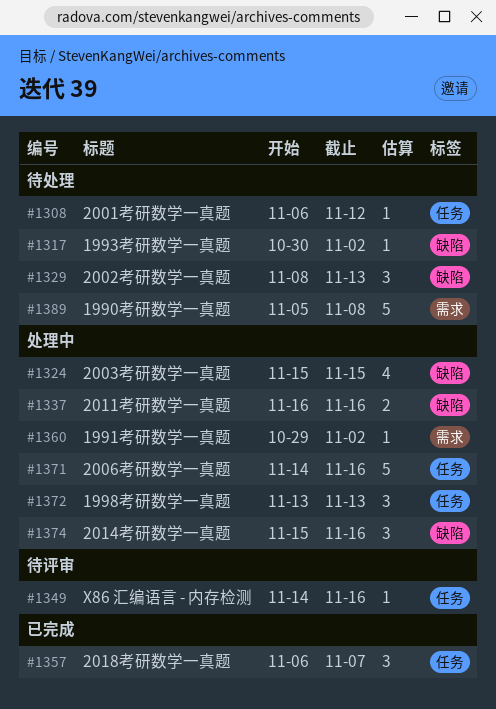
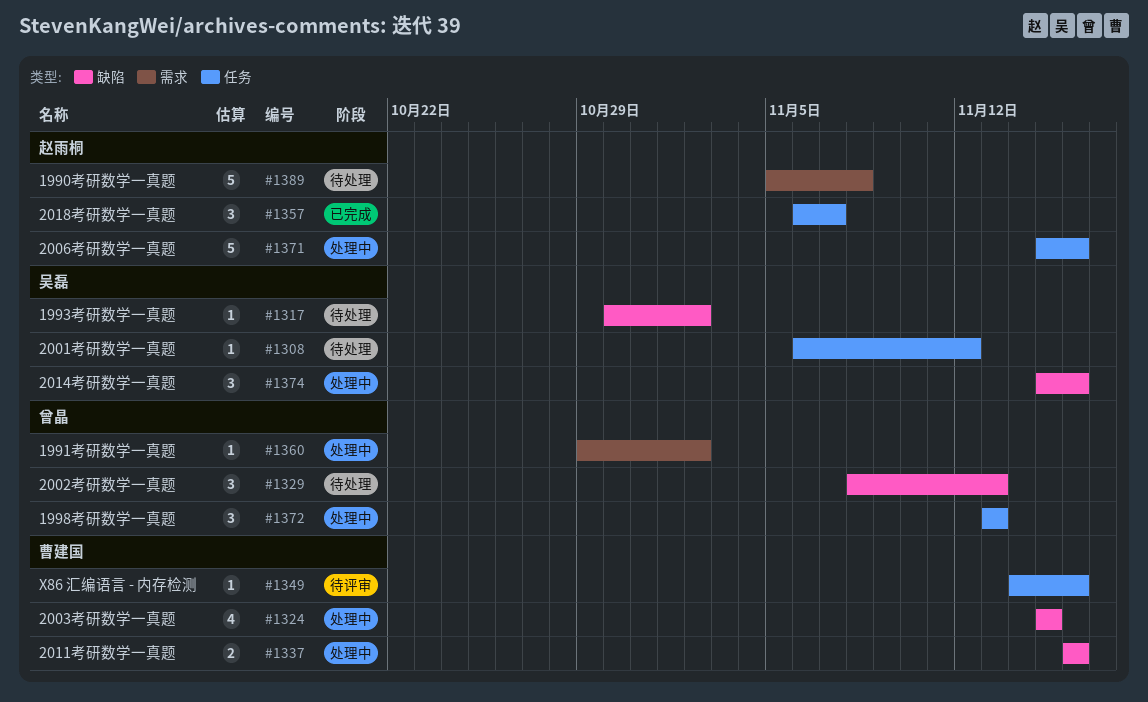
#1371, start: Nov 14 -> Nov 15

